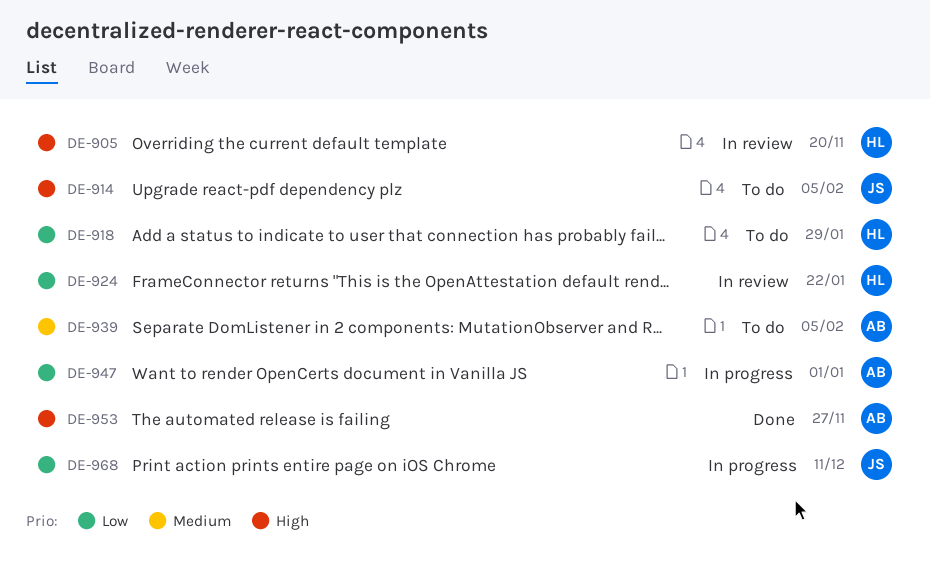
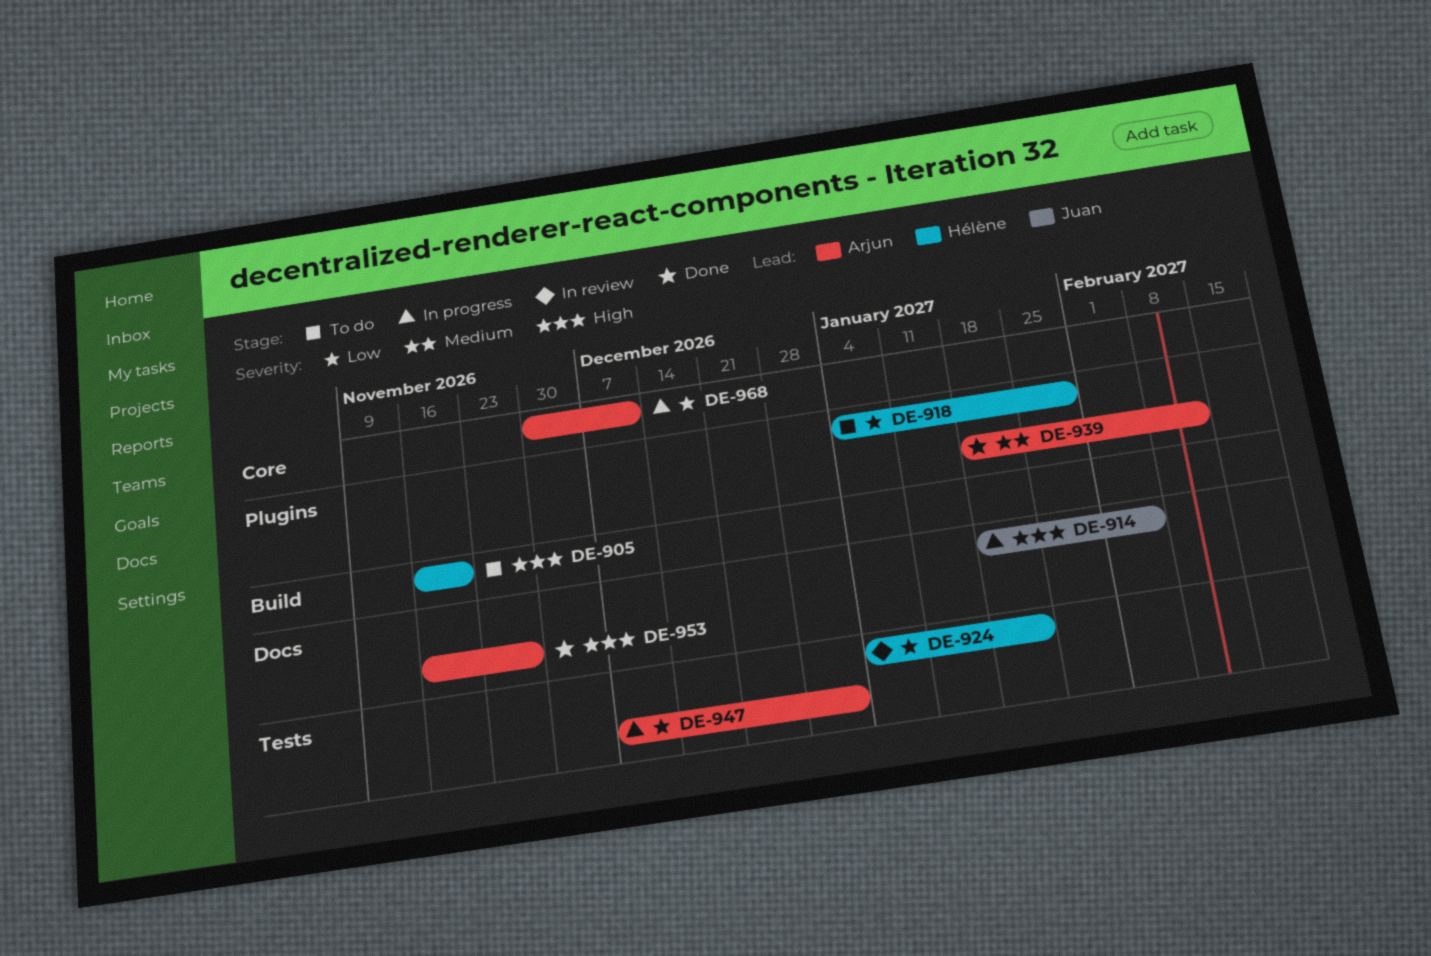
DE-905, status: In review -> To do
DE-914, status: To do -> In progress
DE-939, status: To do -> Done
DE-939, due: Feb 5 -> Feb 12
DE-968, owner: Juan -> Arjun

